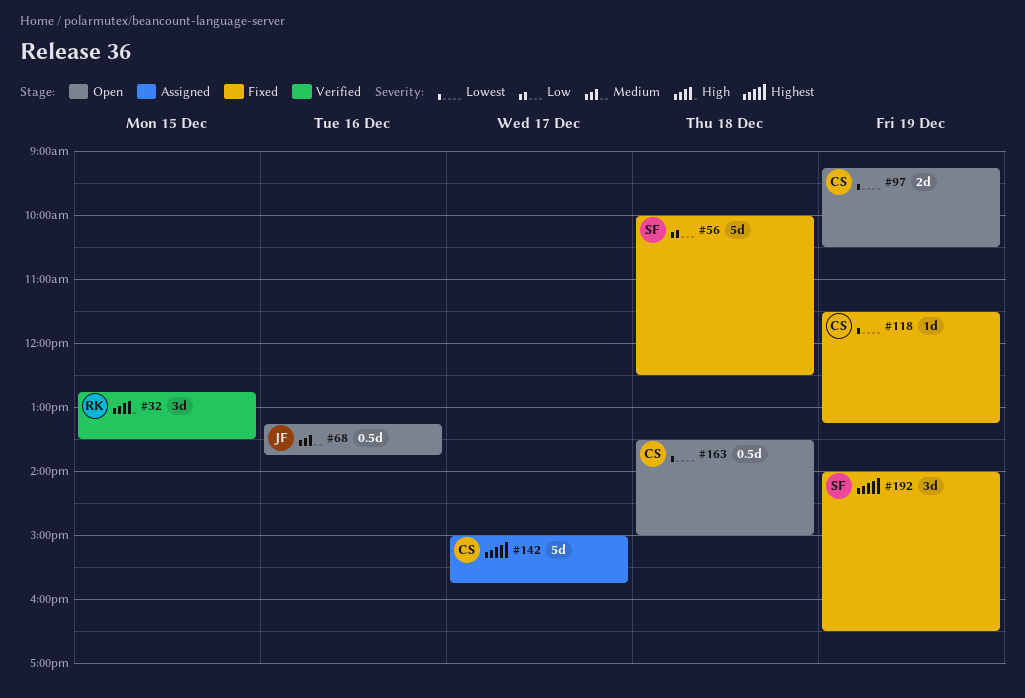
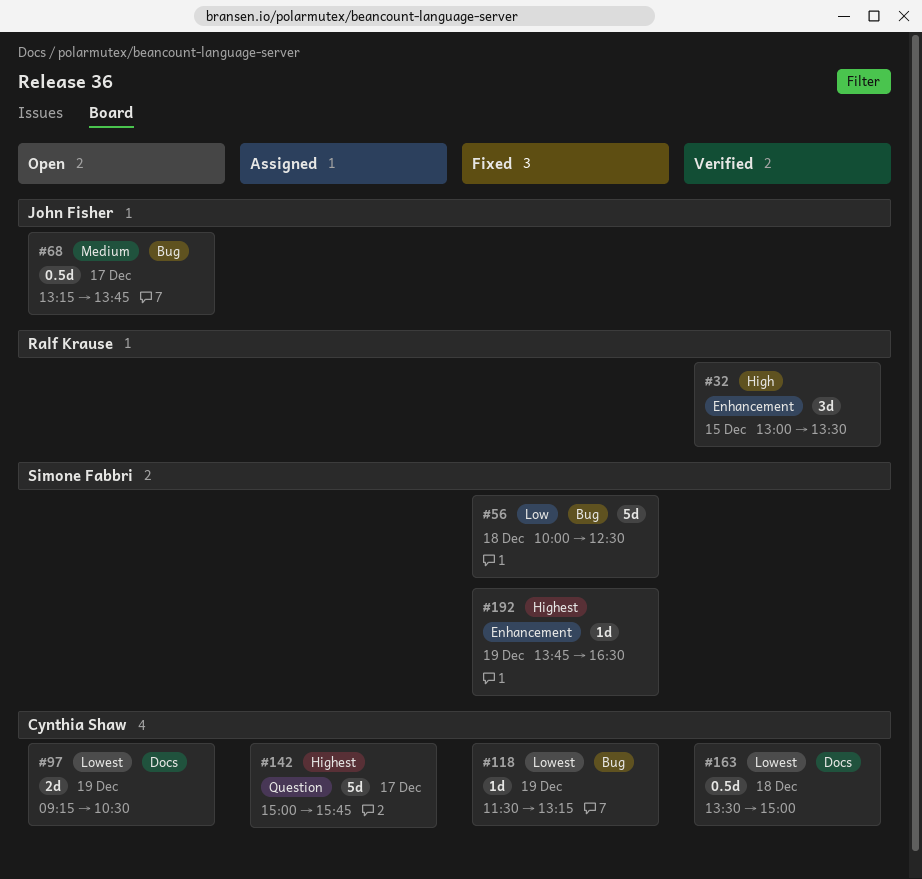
#32, begins: 12:45 -> 13:00
#68, day: Dec 16 -> Dec 17
#163, status: Open -> Verified
#192, estimate: 3d -> 1d
#192, begins: 14:00 -> 13:45

